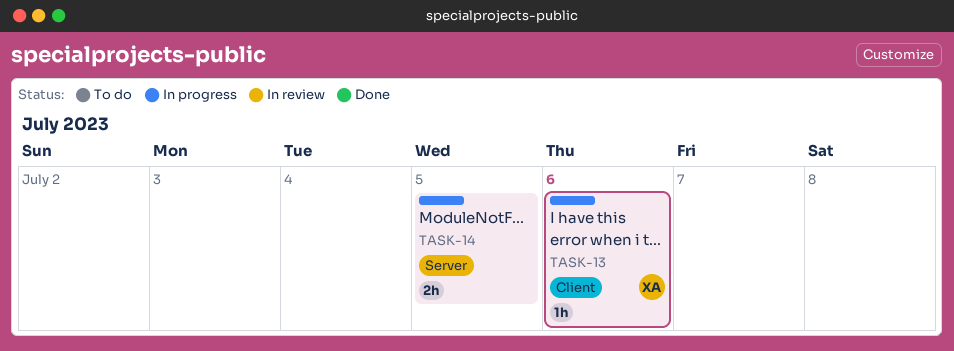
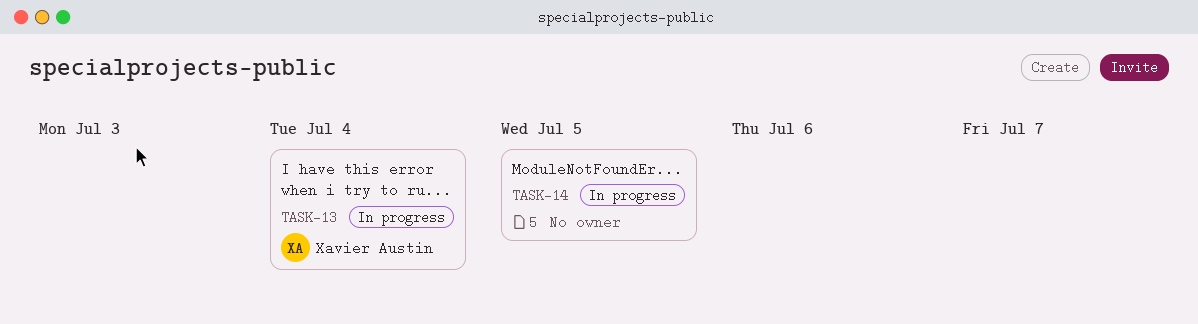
TASK-13, due: Jul 6 -> Jul 4

